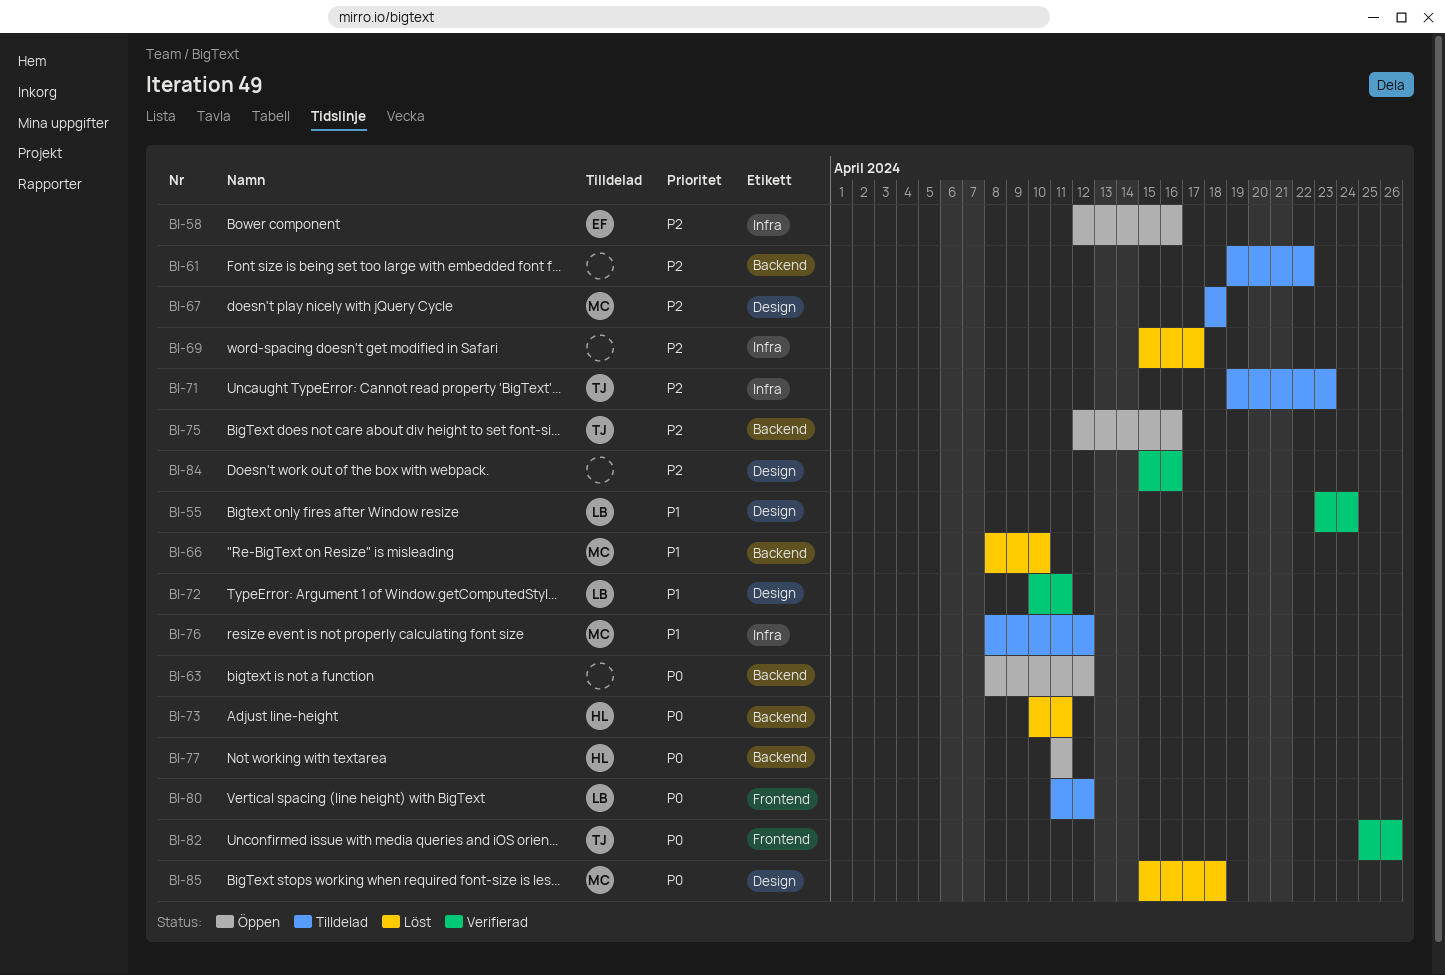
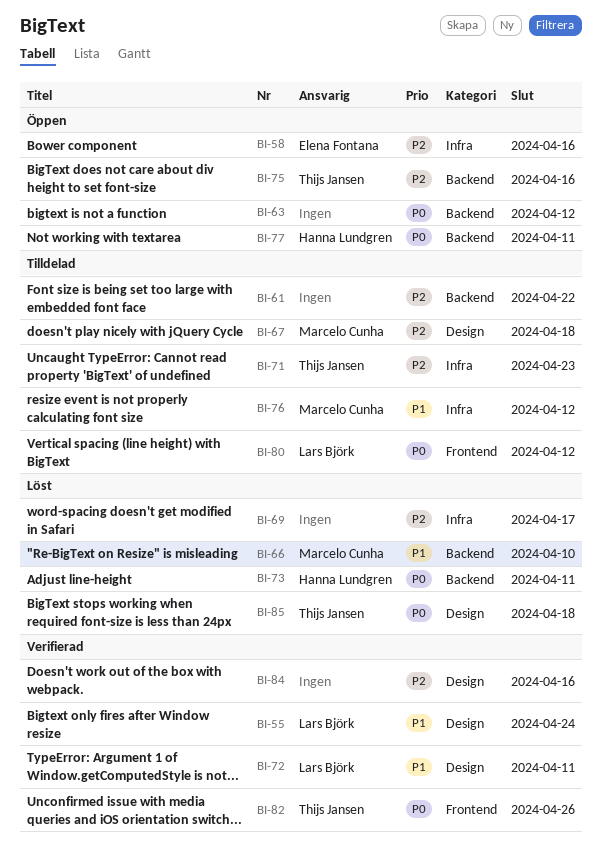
BI-85, owner: Marcelo Cunha -> Thijs Jansen

